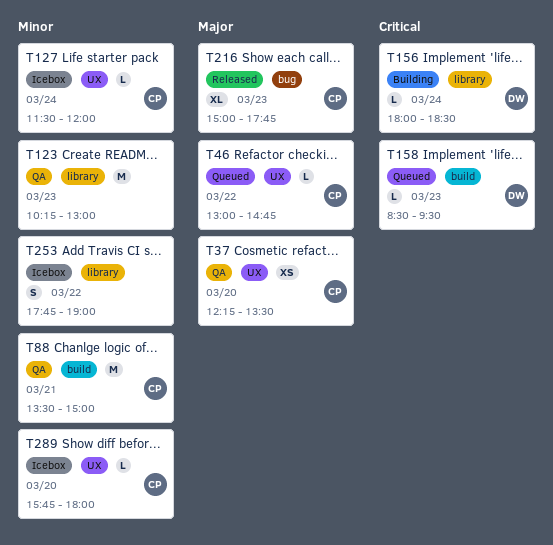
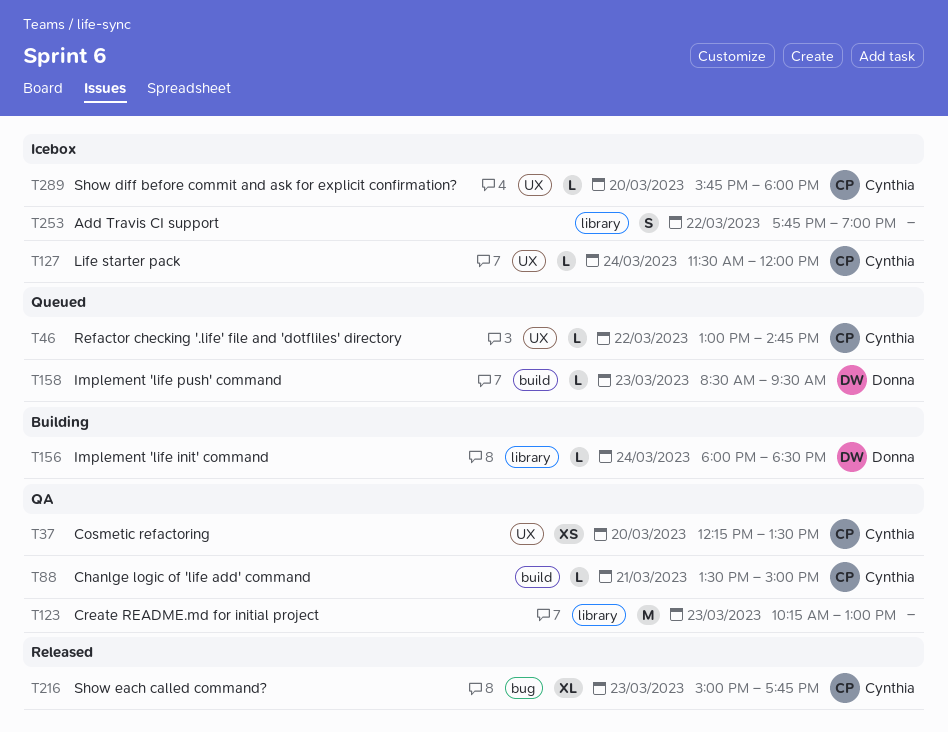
T88, estimate: M -> L

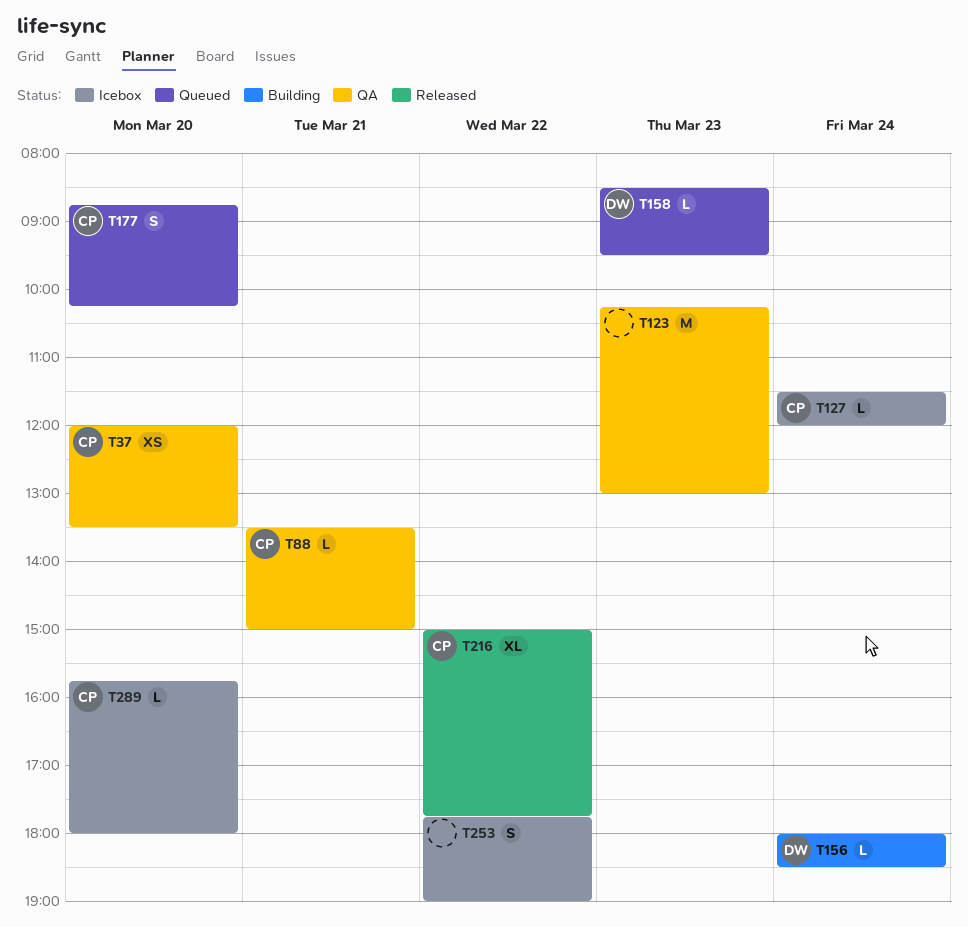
T37, begins: 12:15 -> 12:00
T46: present -> none
T177: none -> present
T216, day: Mar 23 -> Mar 22

